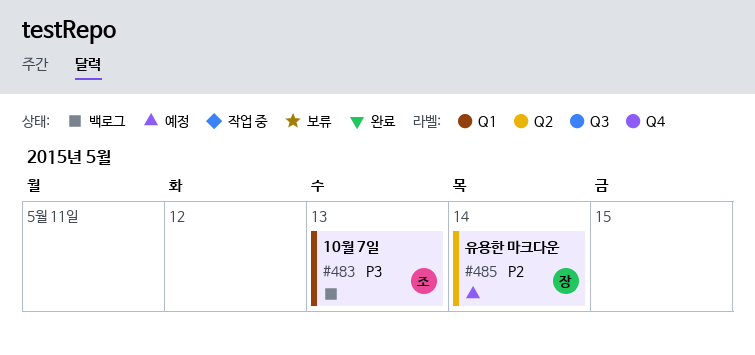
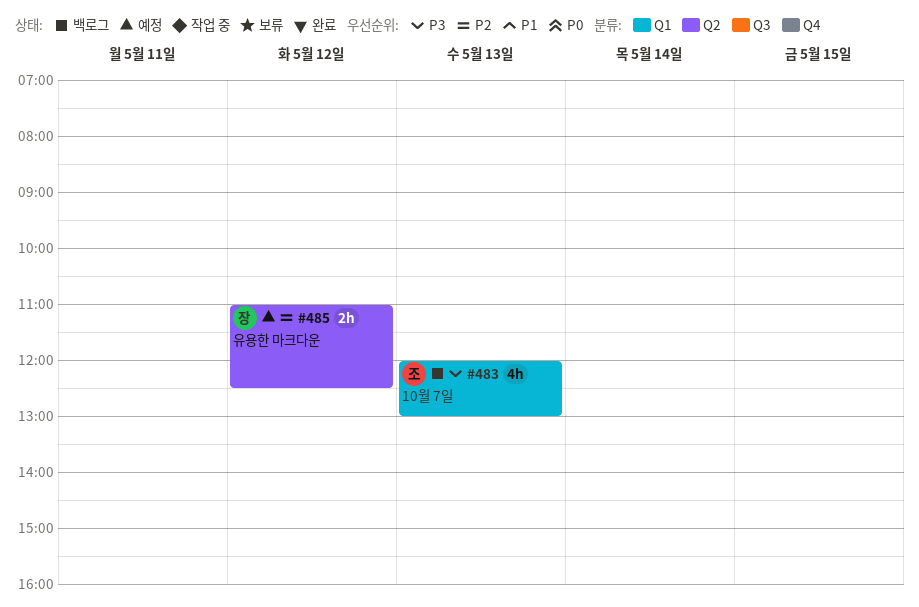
#485, day: May 14 -> May 12

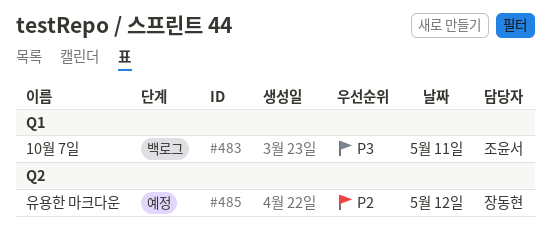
#483, day: May 13 -> May 11

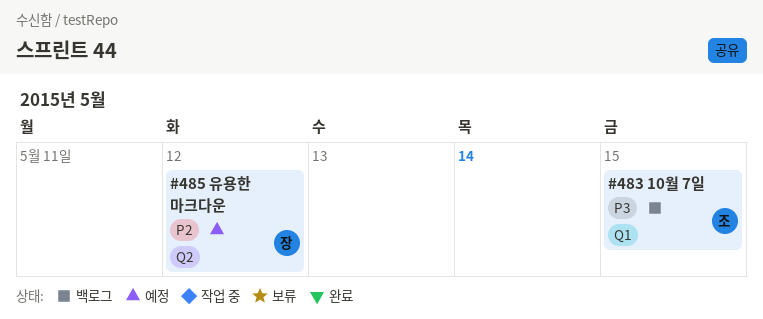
#483, day: May 11 -> May 15

